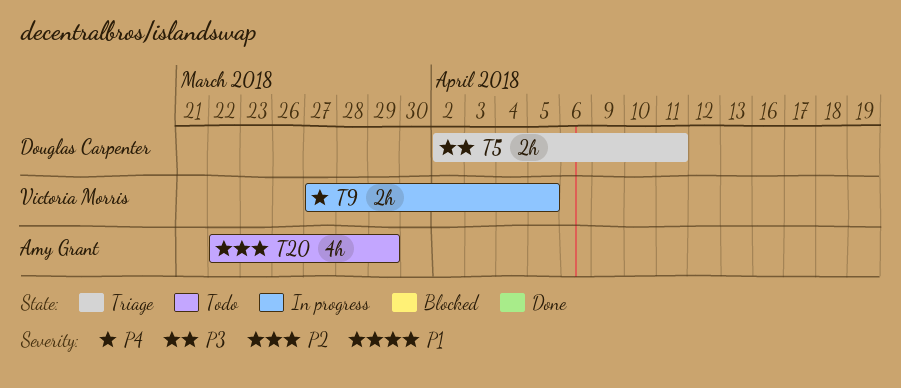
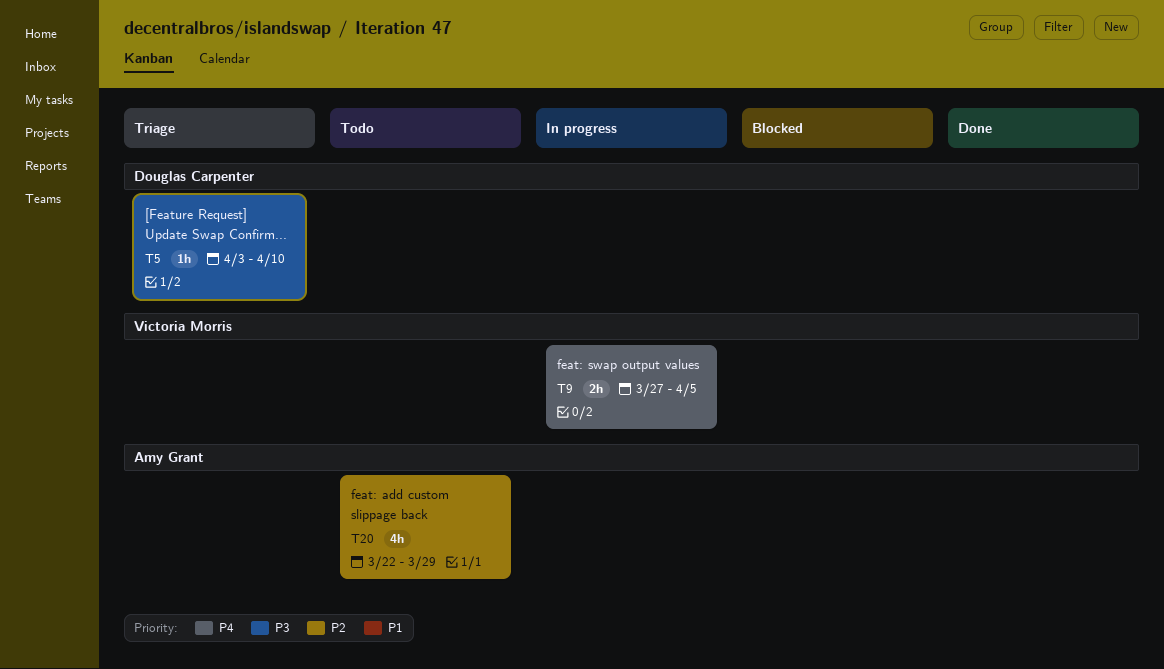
T5, estimate: 2h -> 1h
T5, start: Apr 2 -> Apr 3
T5, due: Apr 11 -> Apr 10

